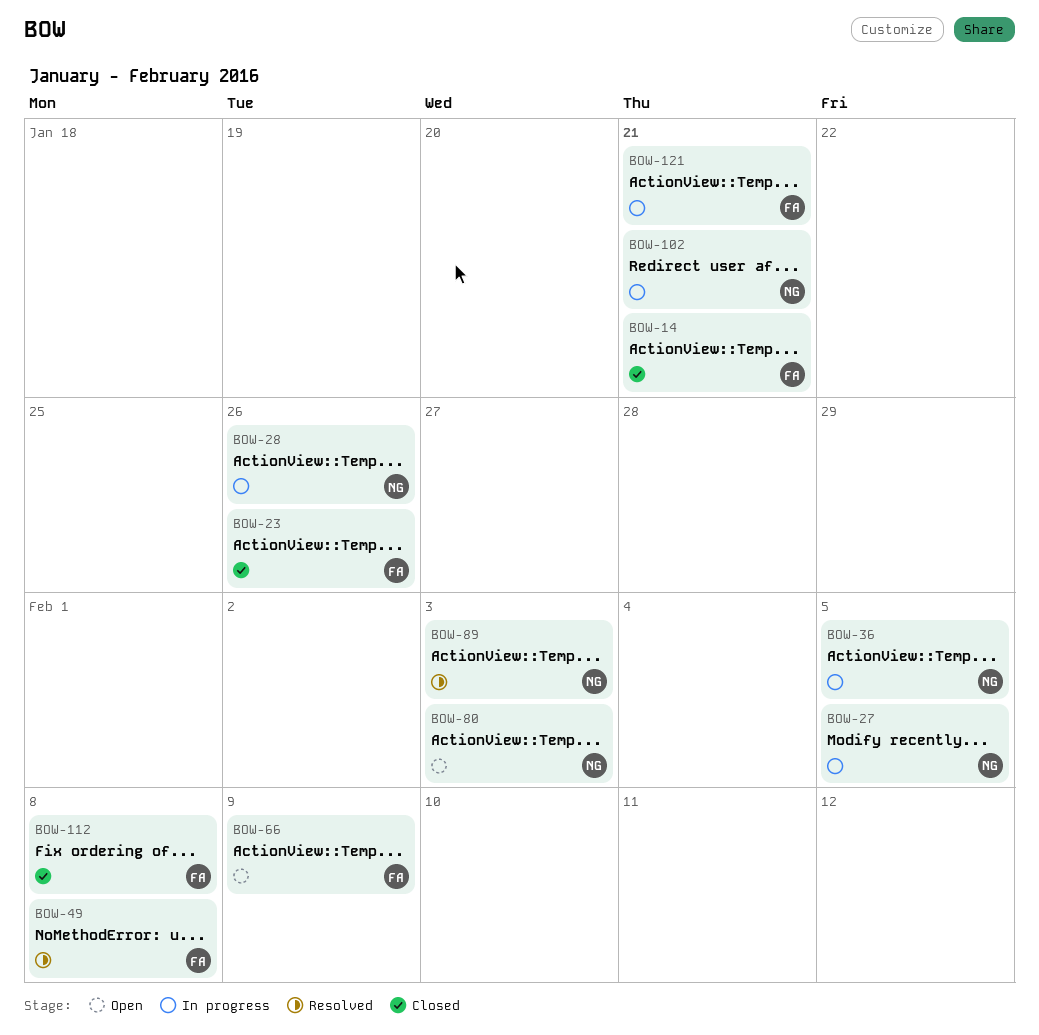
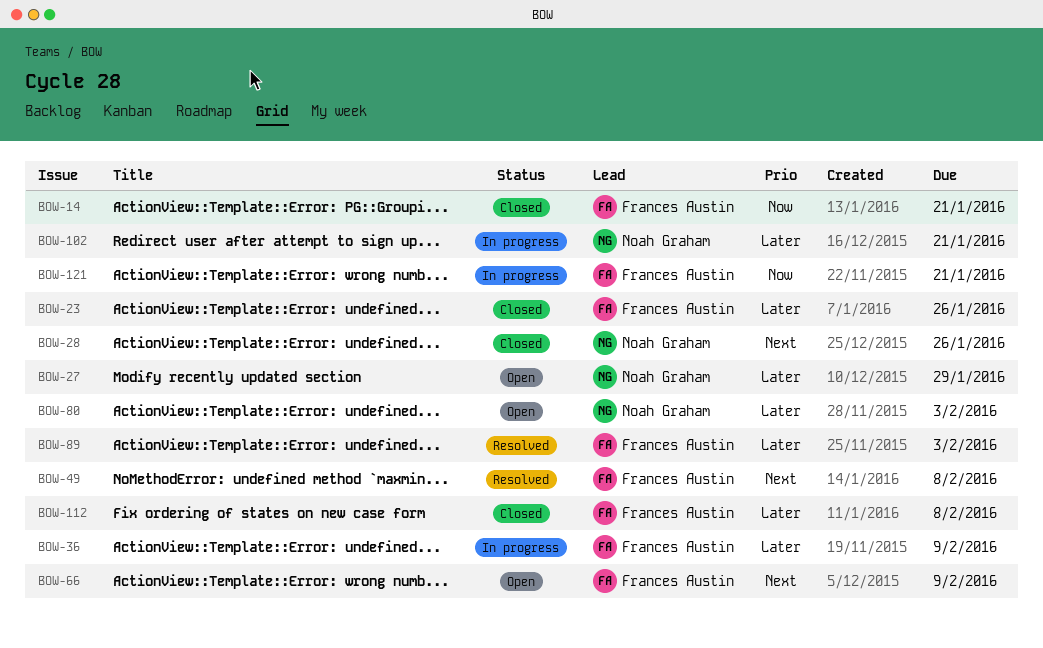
BOW-27, status: In progress -> Open
BOW-27, due: Feb 5 -> Jan 29
BOW-28, status: In progress -> Closed
BOW-36, owner: Noah Graham -> Frances Austin
BOW-36, due: Feb 5 -> Feb 9
BOW-89, owner: Noah Graham -> Frances Austin

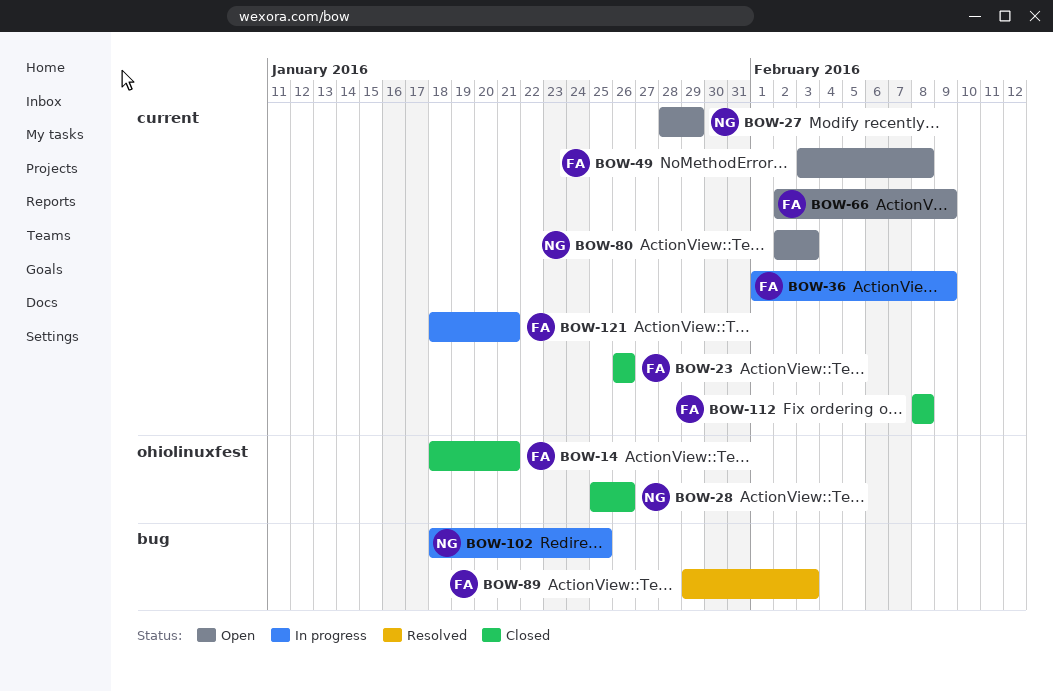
BOW-49, status: Resolved -> Open
BOW-102, due: Jan 21 -> Jan 25

